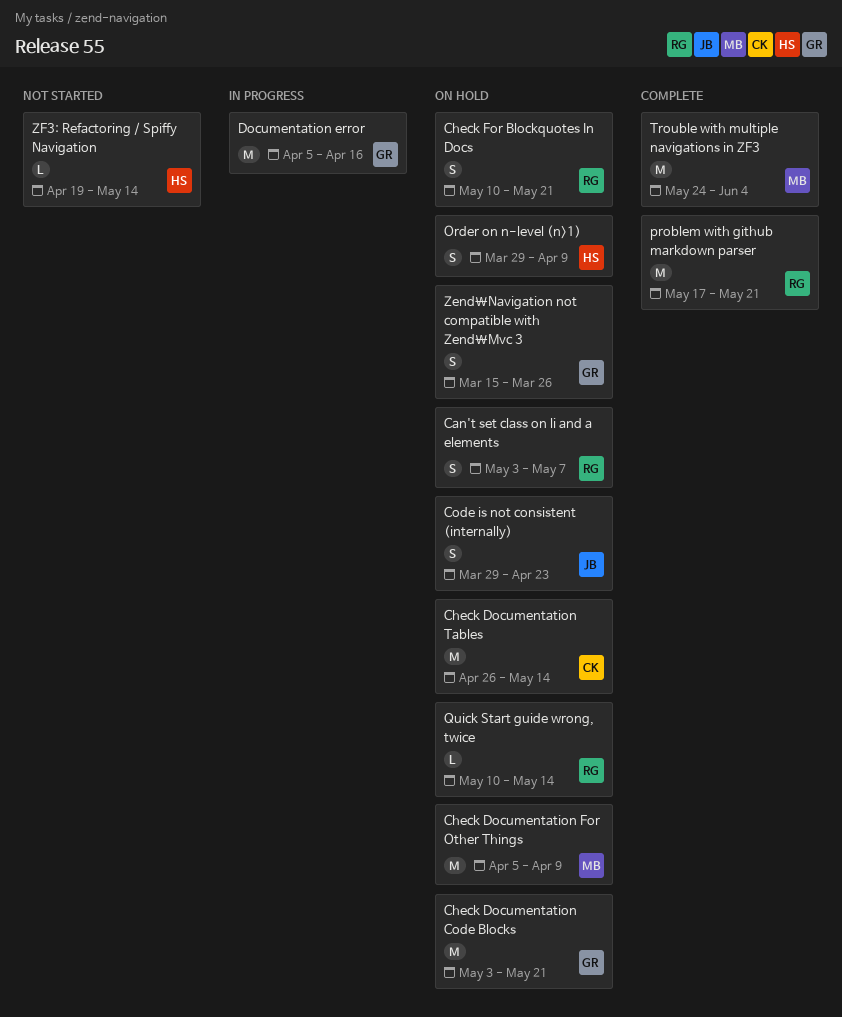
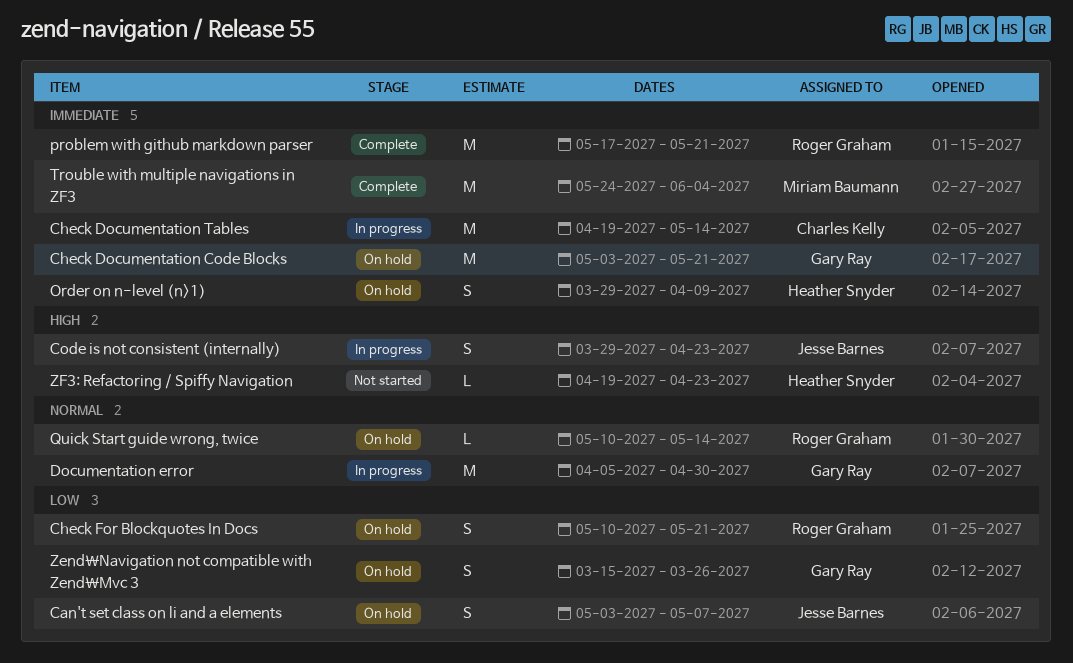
Can't set class on li and a elements, owner: Roger Graham -> Jesse Barnes
Check Documentation For Other Things: present -> none
Check Documentation Tables, status: On hold -> In progress
Check Documentation Tables, start: Apr 26 -> Apr 19
Code is not consistent (internally), status: On hold -> In progress
Documentation error, due: Apr 16 -> Apr 30
ZF3: Refactoring / Spiffy Navigation, due: May 14 -> Apr 23

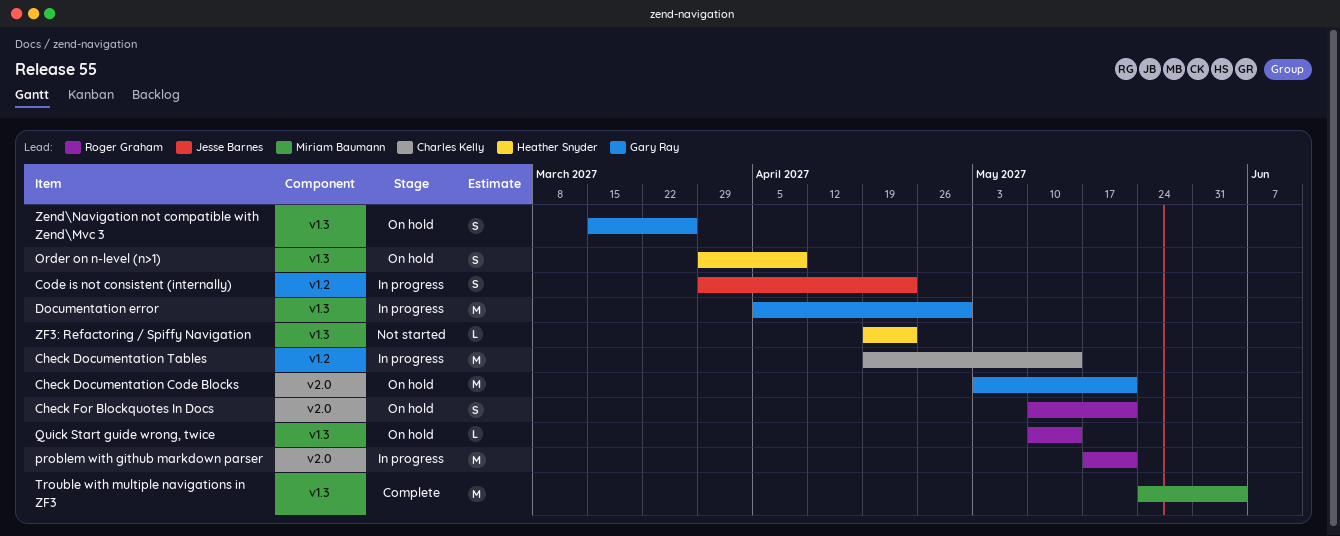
Can't set class on li and a elements: present -> none
problem with github markdown parser, status: Complete -> In progress

